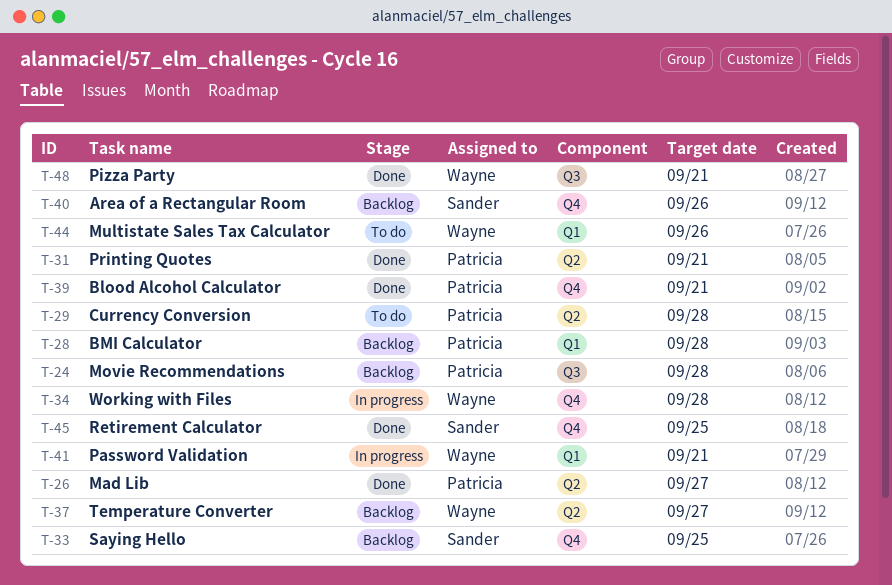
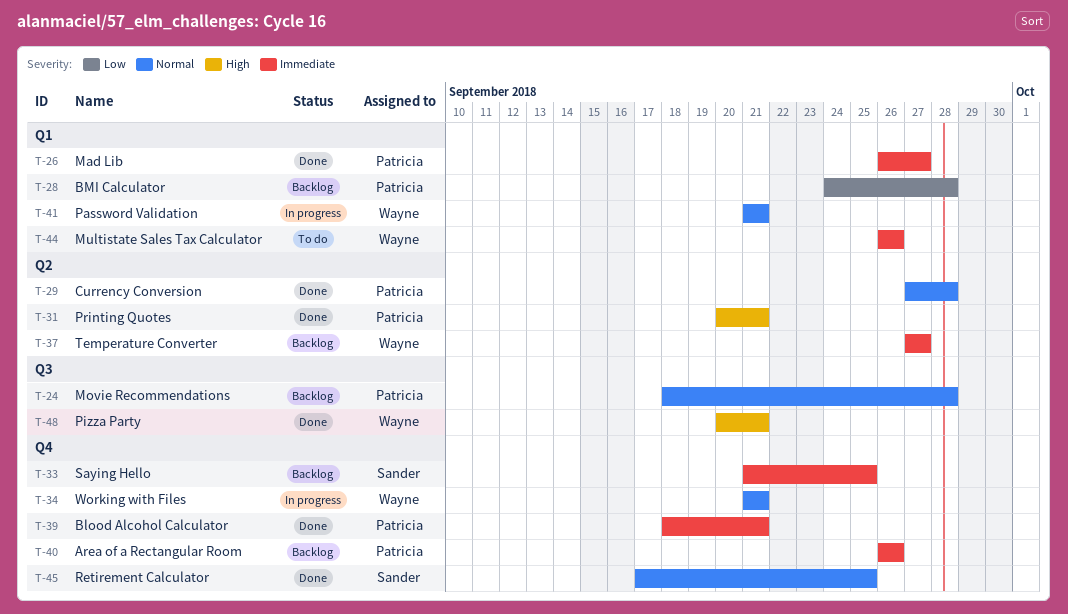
T-26, label: Q2 -> Q1
T-29, status: To do -> Done
T-34, due: Sep 28 -> Sep 21
T-40, owner: Sander -> Patricia

